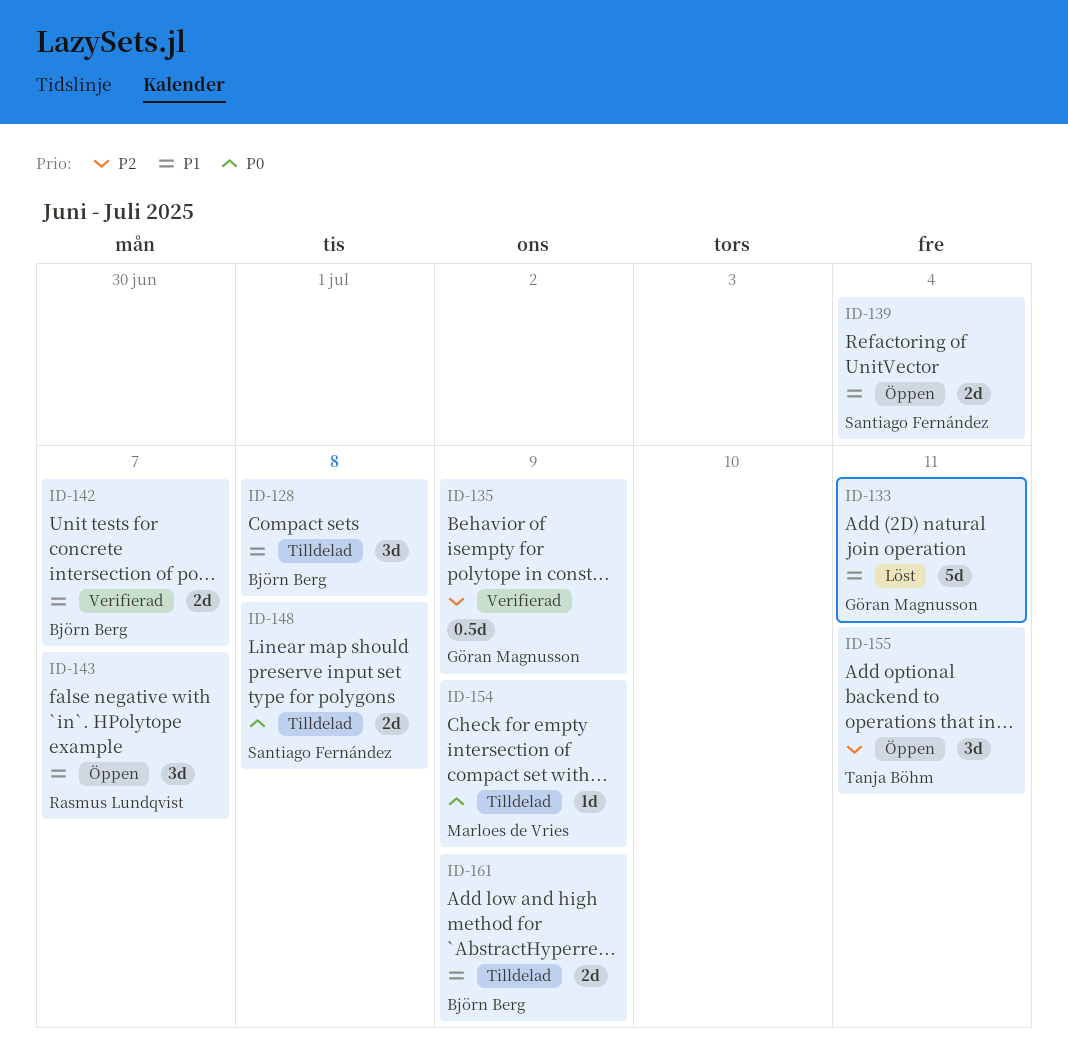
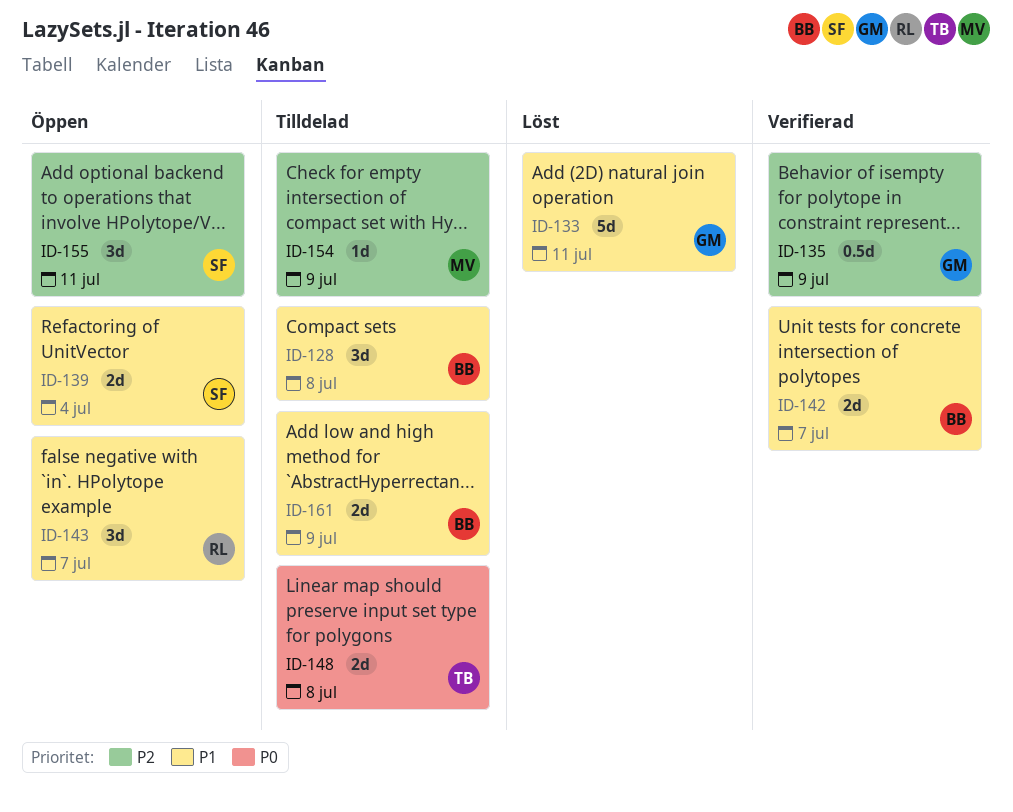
ID-148, owner: Santiago Fernández -> Tanja Böhm
ID-154, priority: P0 -> P2
ID-155, owner: Tanja Böhm -> Santiago Fernández

